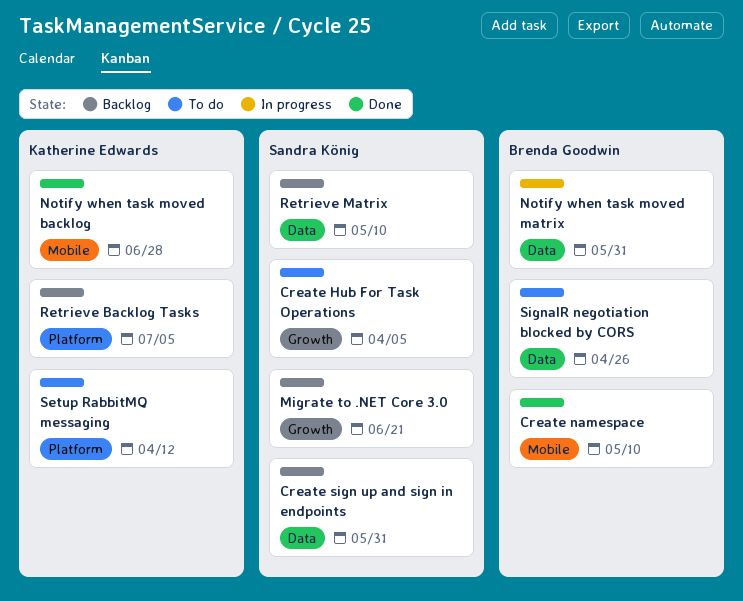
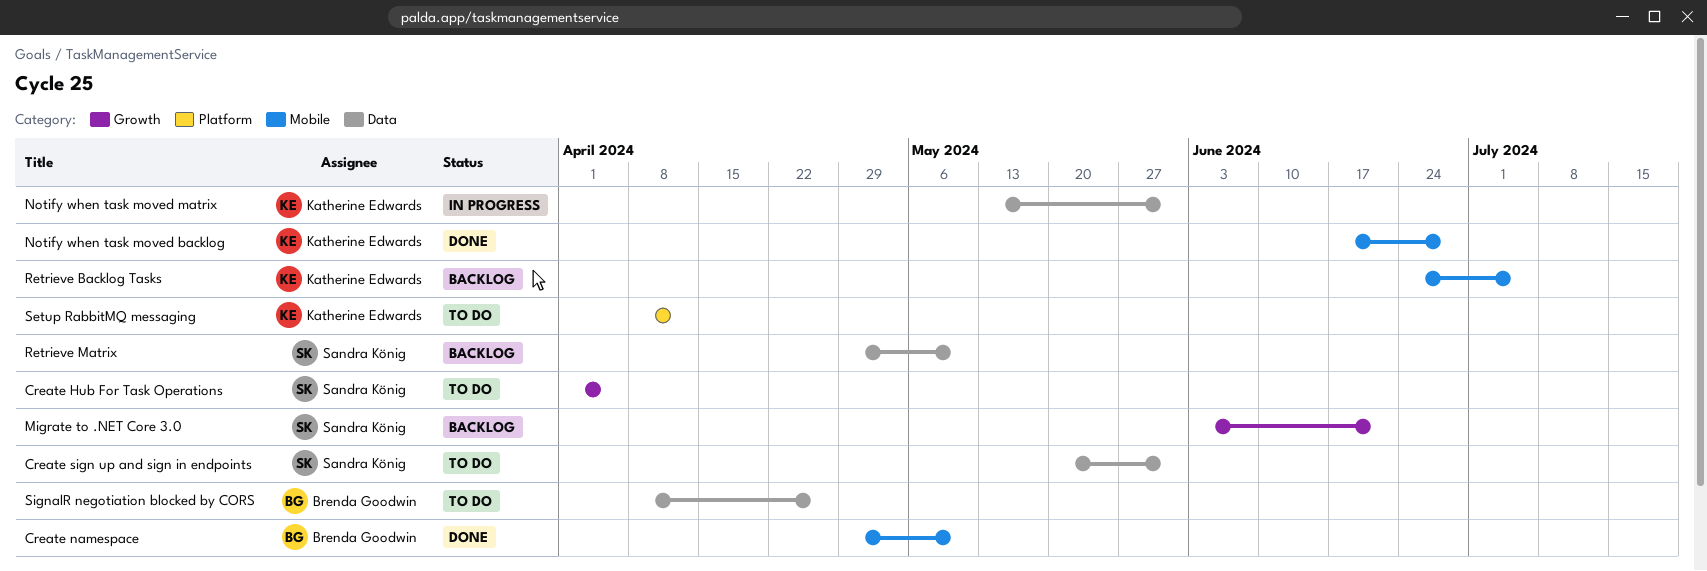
Create sign up and sign in endpoints, status: Backlog -> To do
Notify when task moved matrix, owner: Brenda Goodwin -> Katherine Edwards
Retrieve Backlog Tasks, label: Platform -> Mobile

